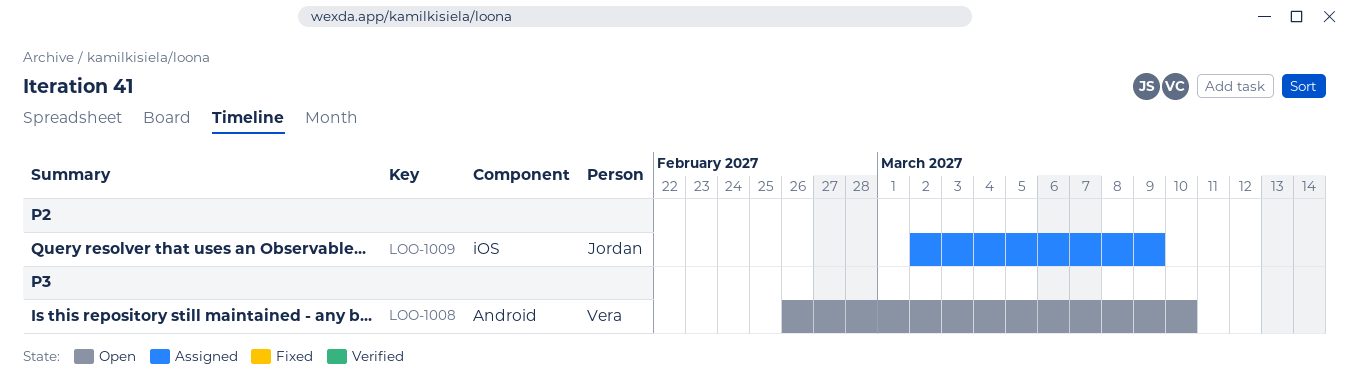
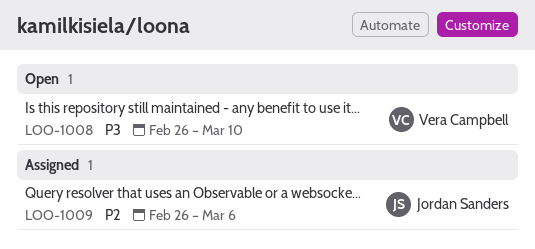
LOO-1009, start: Mar 2 -> Feb 26
LOO-1009, due: Mar 9 -> Mar 6

